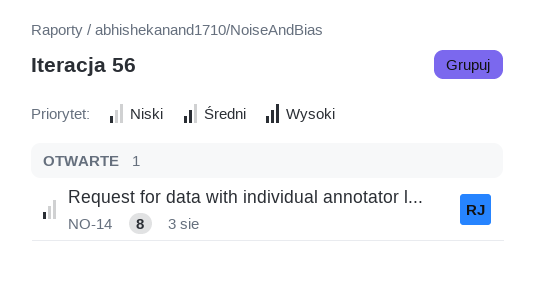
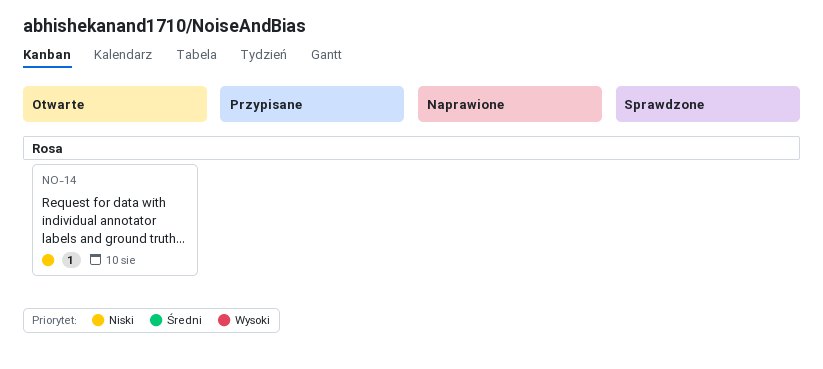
NO-14, estimate: 8 -> 1
NO-14, due: Aug 3 -> Aug 10

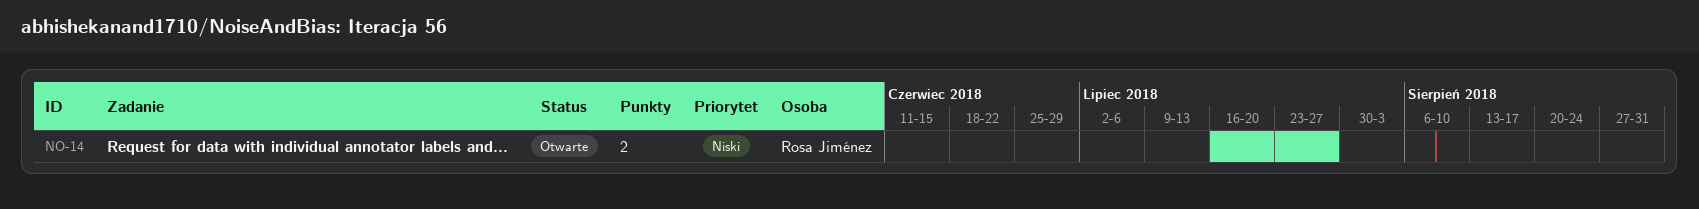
NO-14, estimate: 1 -> 2
NO-14, due: Aug 10 -> Jul 27

